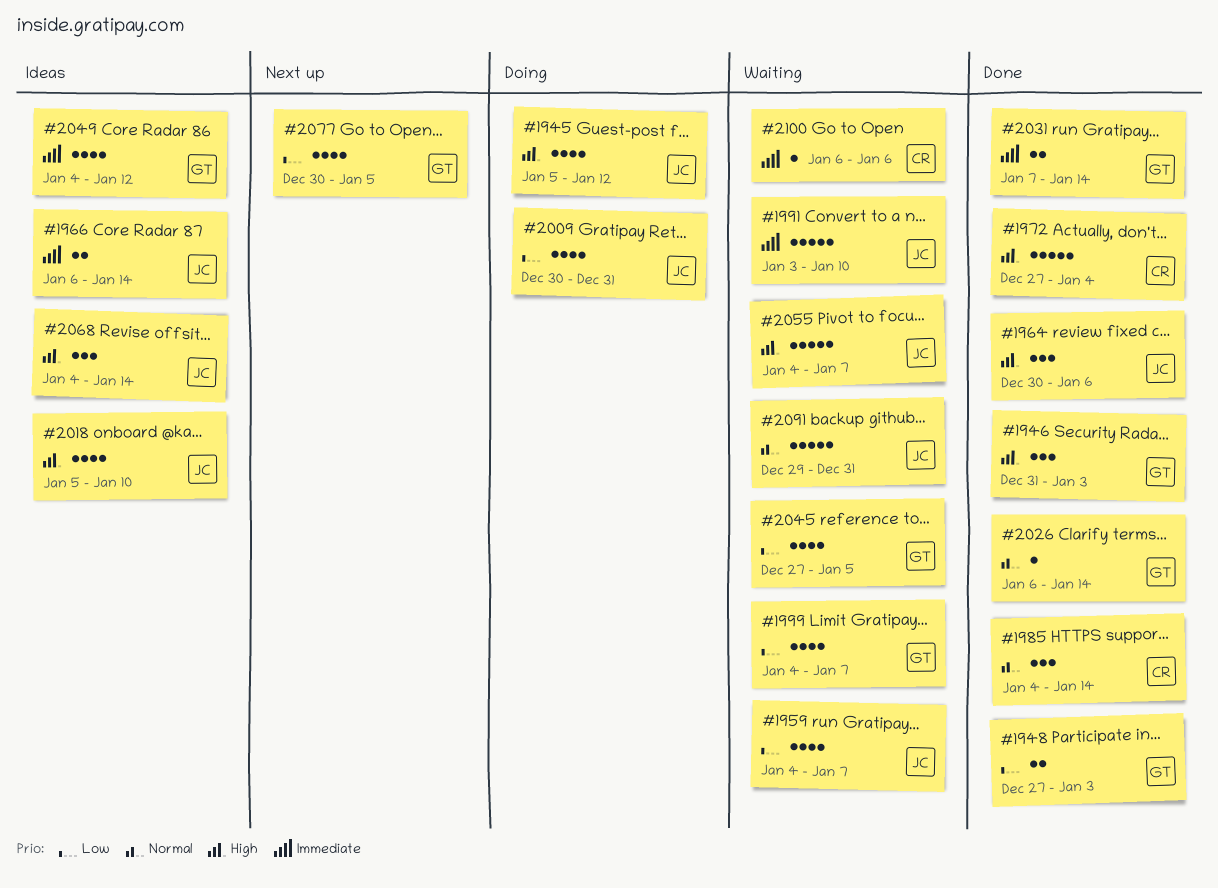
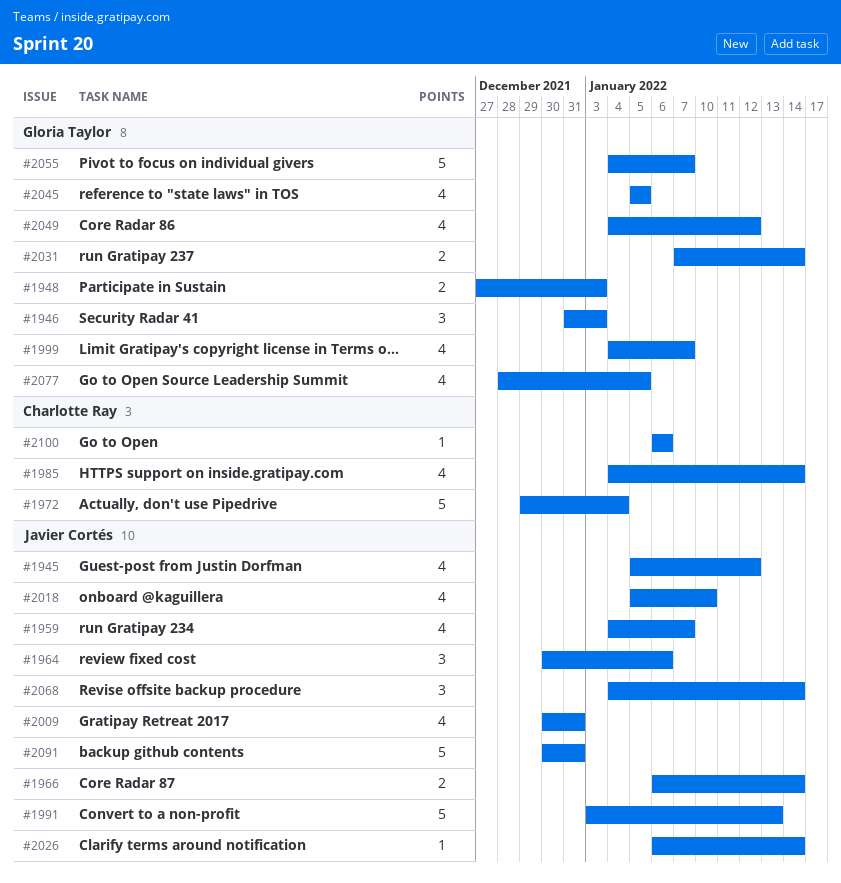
#1972, start: Dec 27 -> Dec 29
#1985, estimate: 3 -> 4
#1991, due: Jan 10 -> Jan 13
#2026, owner: Gloria Taylor -> Javier Cortés
#2045, start: Dec 27 -> Jan 5
#2055, owner: Javier Cortés -> Gloria Taylor
#2077, start: Dec 30 -> Dec 28
#2091, start: Dec 29 -> Dec 30

